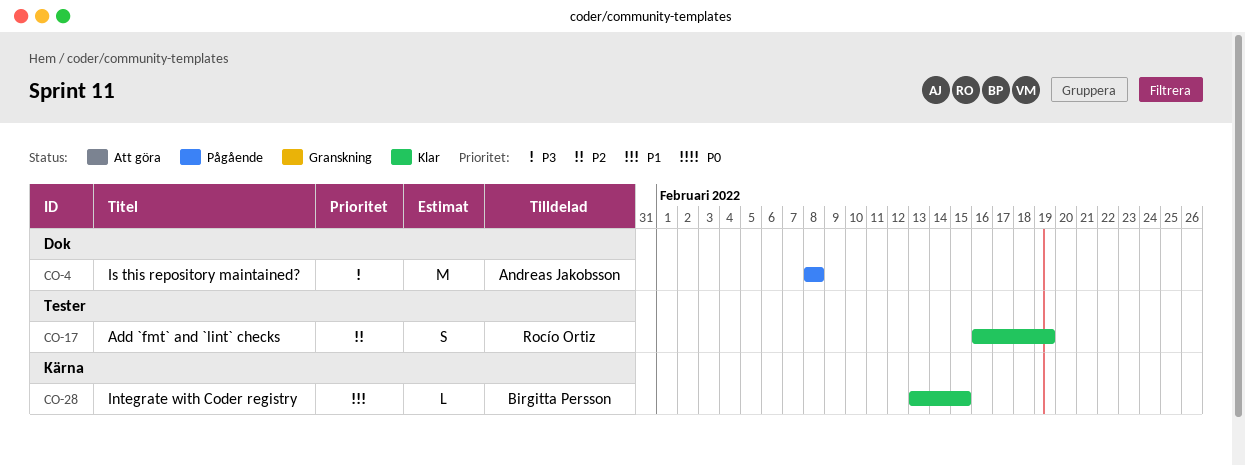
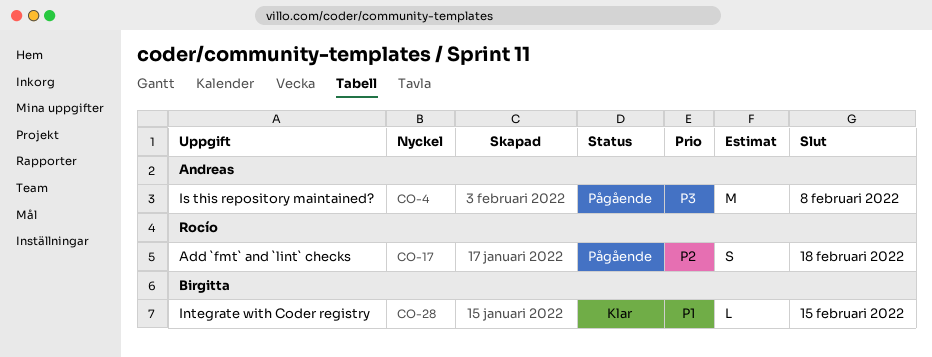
CO-17, status: Klar -> Pågående
CO-17, due: Feb 19 -> Feb 18

